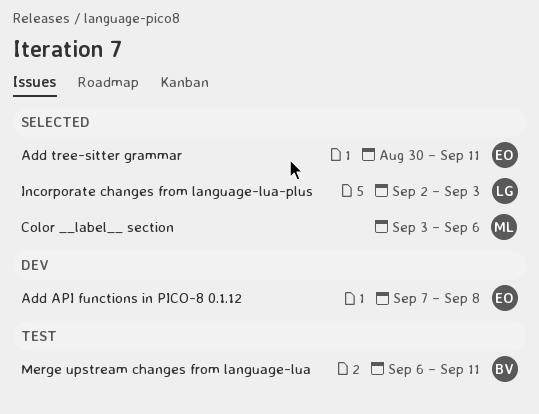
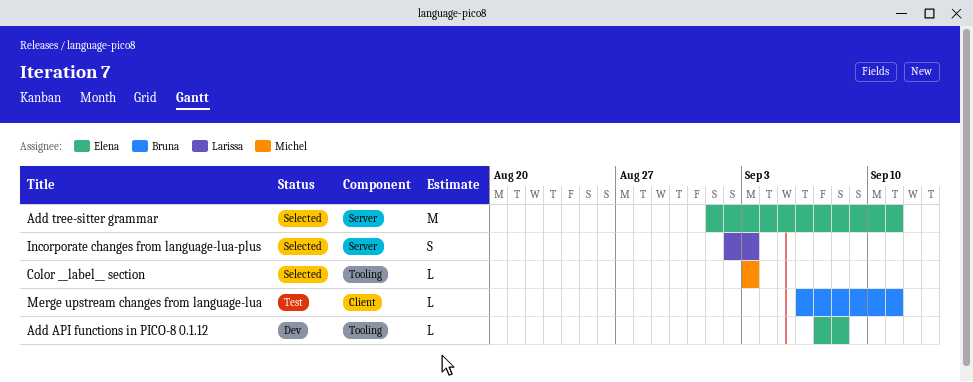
Add tree-sitter grammar, start: Aug 30 -> Sep 1
Color __label__ section, due: Sep 6 -> Sep 3

